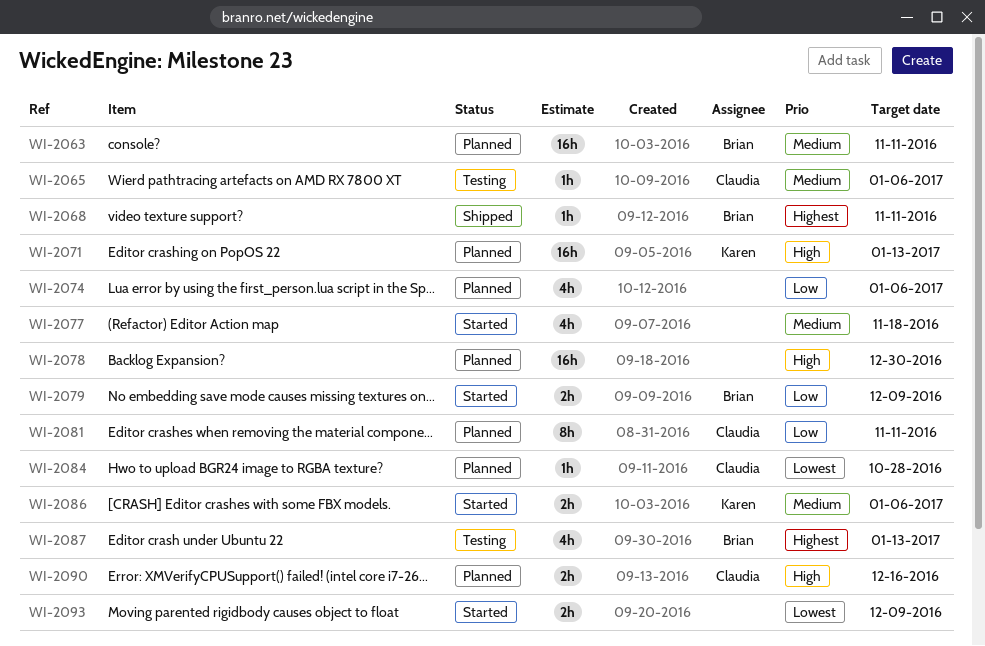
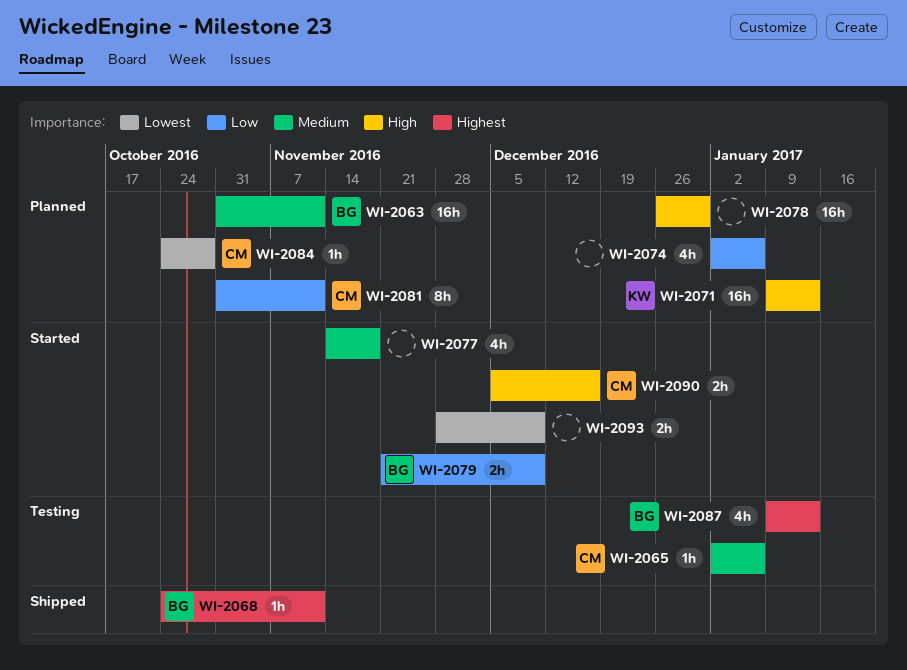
WI-2086: present -> none
WI-2090, status: Planned -> Started

